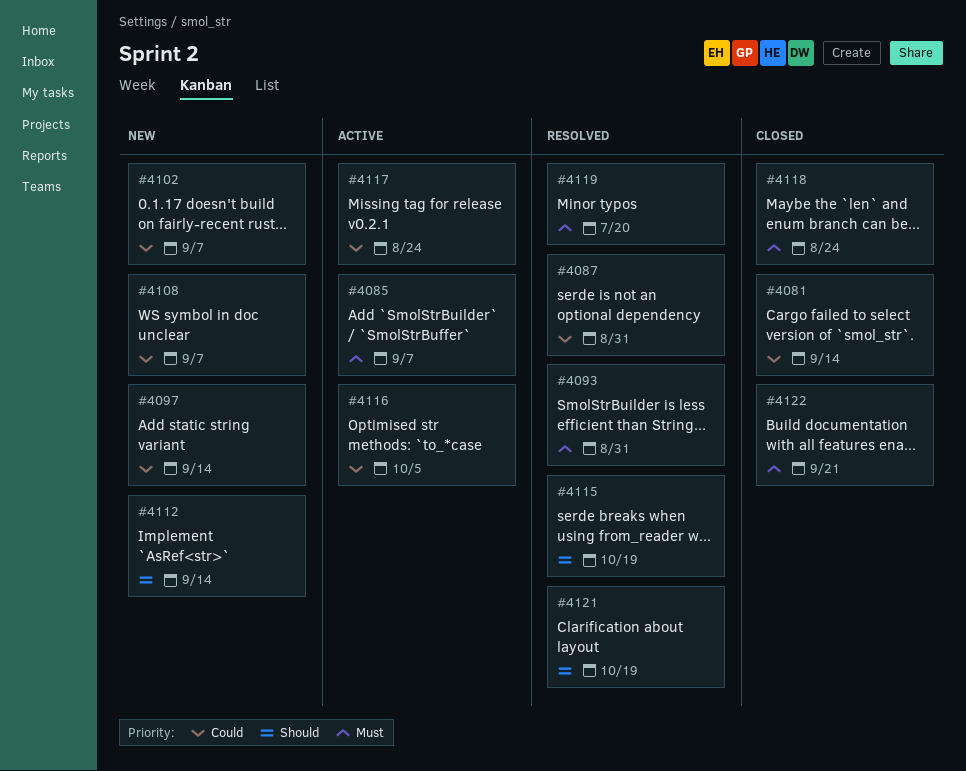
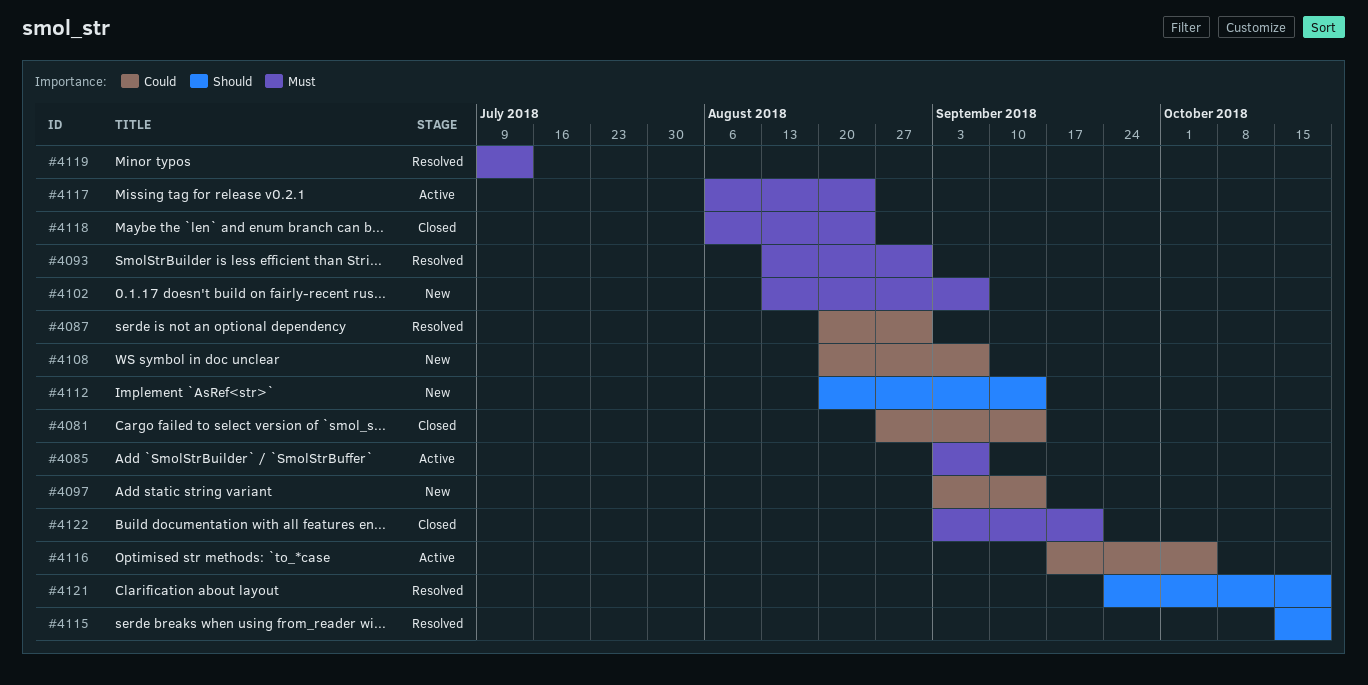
#4102, priority: Could -> Must
#4117, priority: Could -> Must
#4119, due: Jul 20 -> Jul 13

